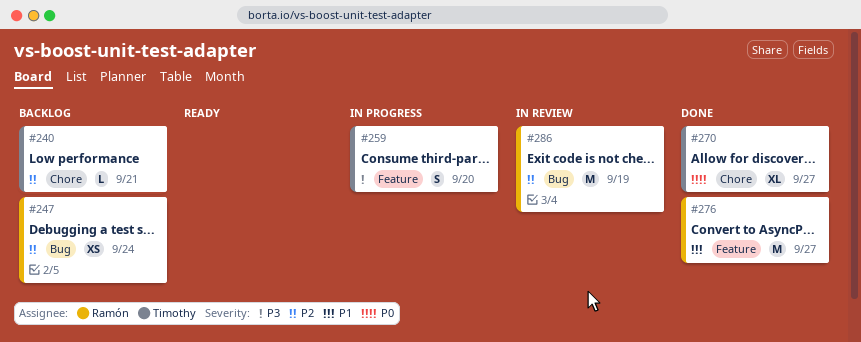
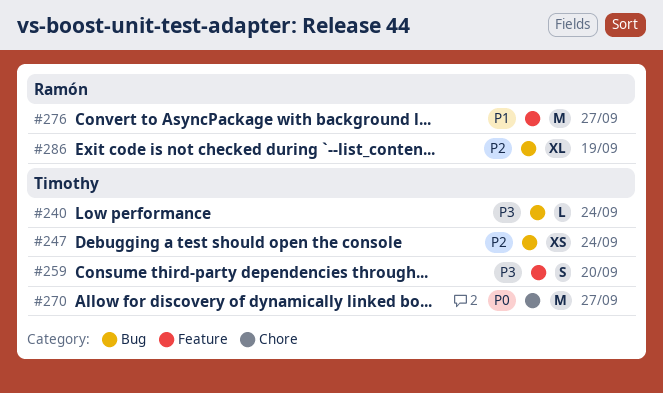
#240, priority: P2 -> P3
#240, label: Chore -> Bug
#240, due: Sep 21 -> Sep 24
#247, owner: Ramón -> Timothy
#270, estimate: XL -> M
#286, estimate: M -> XL

